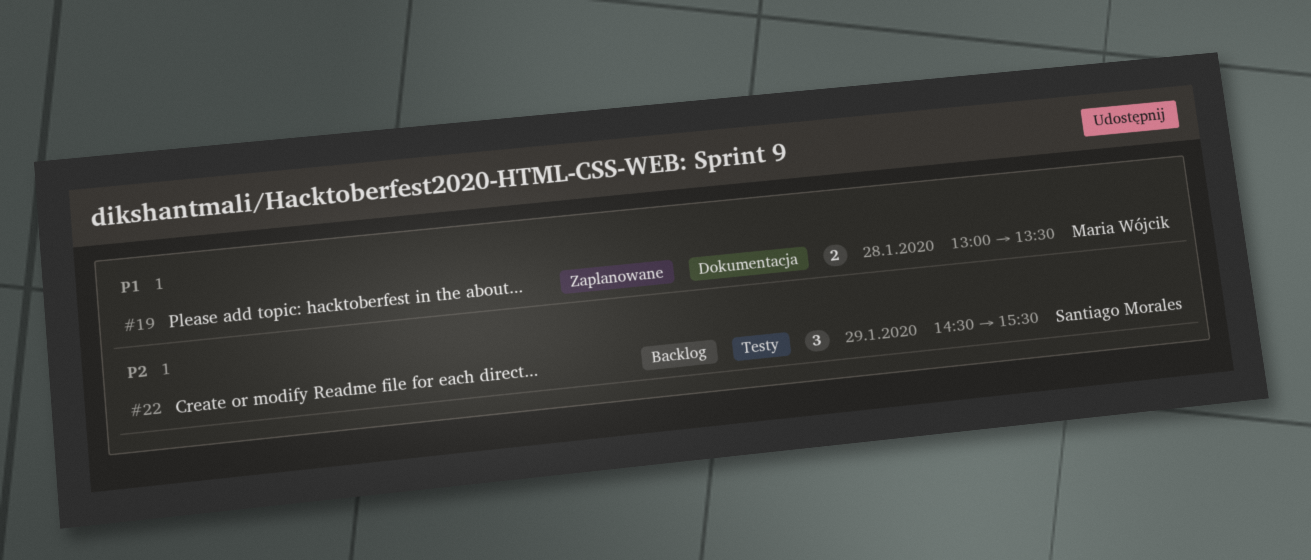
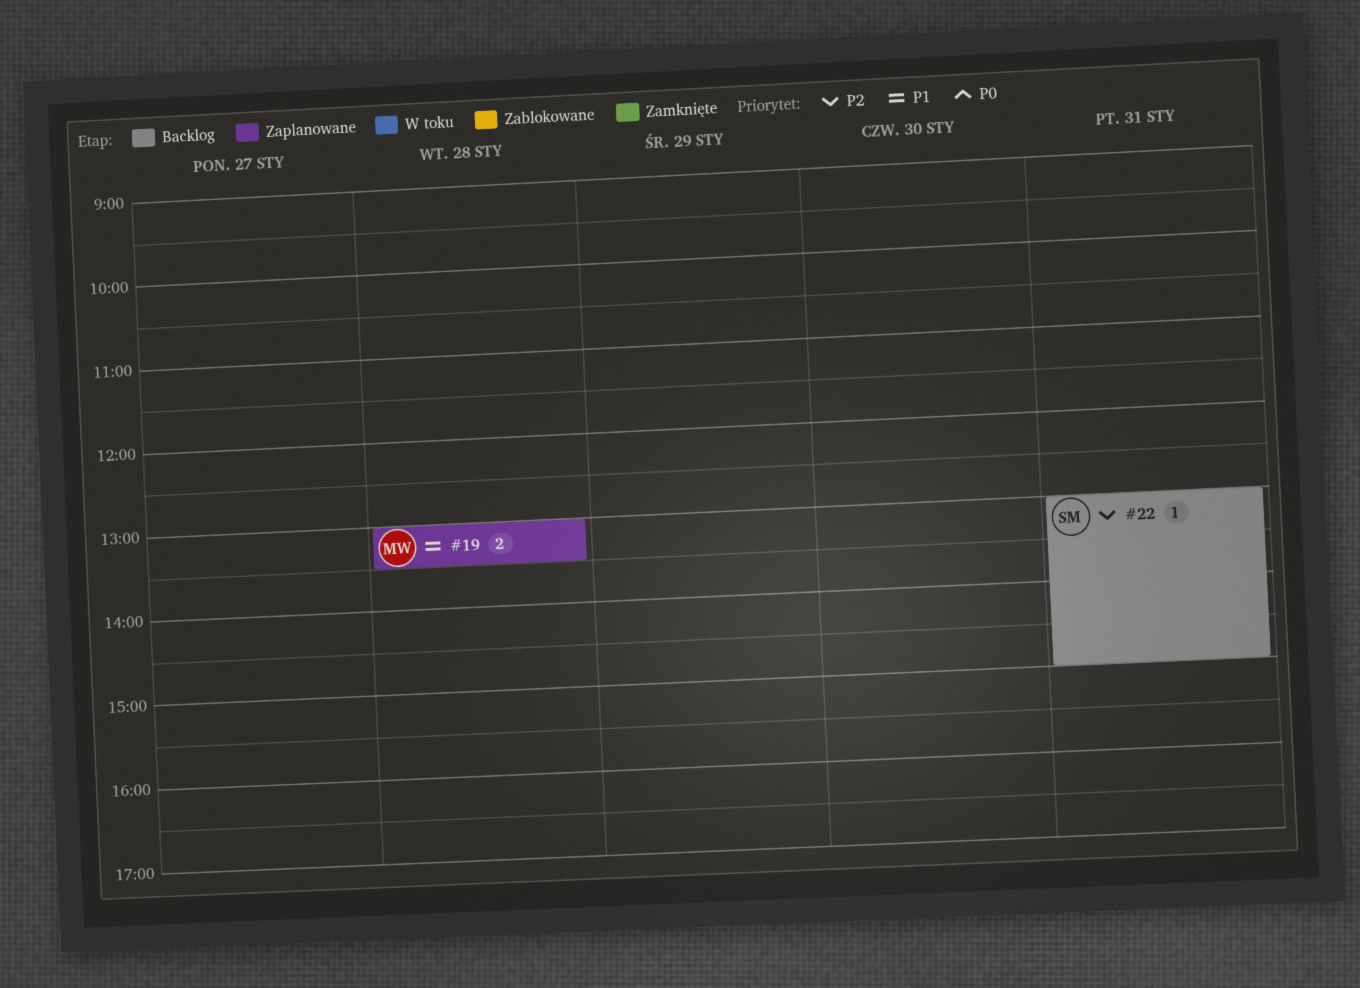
#22, estimate: 3 -> 1
#22, day: Jan 29 -> Jan 31
#22, begins: 14:30 -> 13:00
#22, ends: 15:30 -> 15:00

